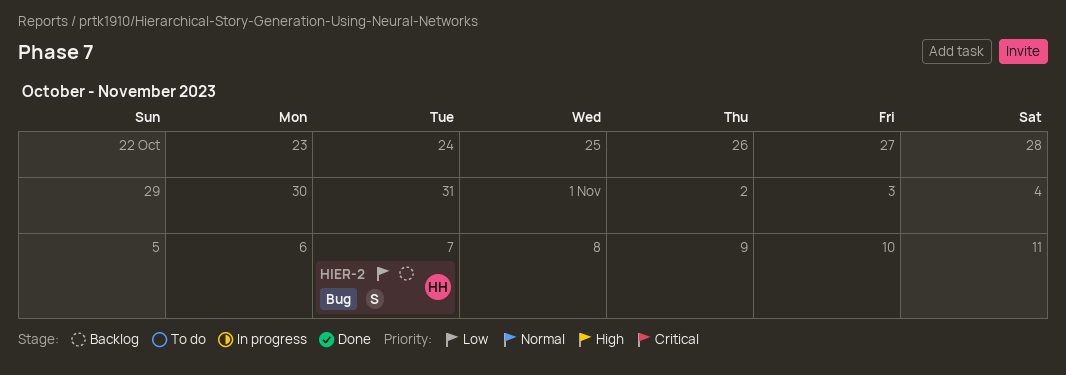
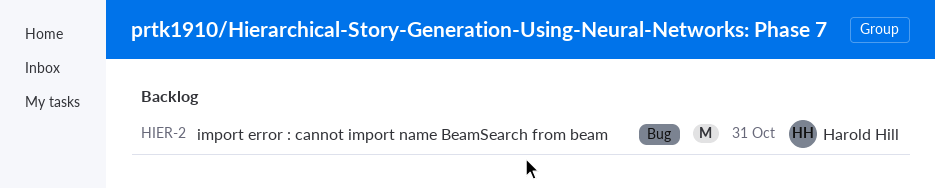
HIER-2, estimate: S -> M
HIER-2, due: Nov 7 -> Oct 31

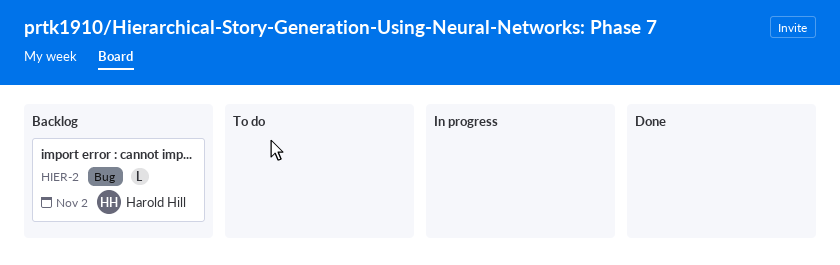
HIER-2, estimate: M -> L
HIER-2, due: Oct 31 -> Nov 2

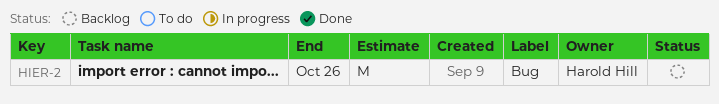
HIER-2, estimate: L -> M
HIER-2, due: Nov 2 -> Oct 26

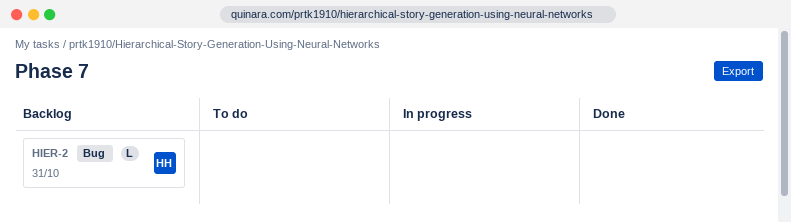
HIER-2, estimate: M -> L
HIER-2, due: Oct 26 -> Oct 31

